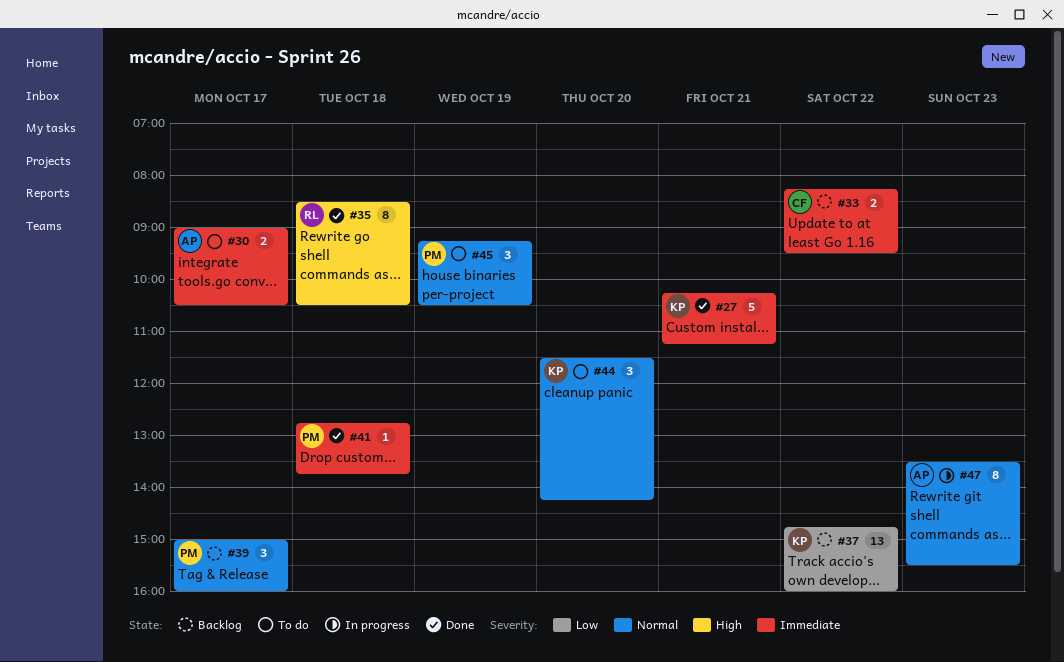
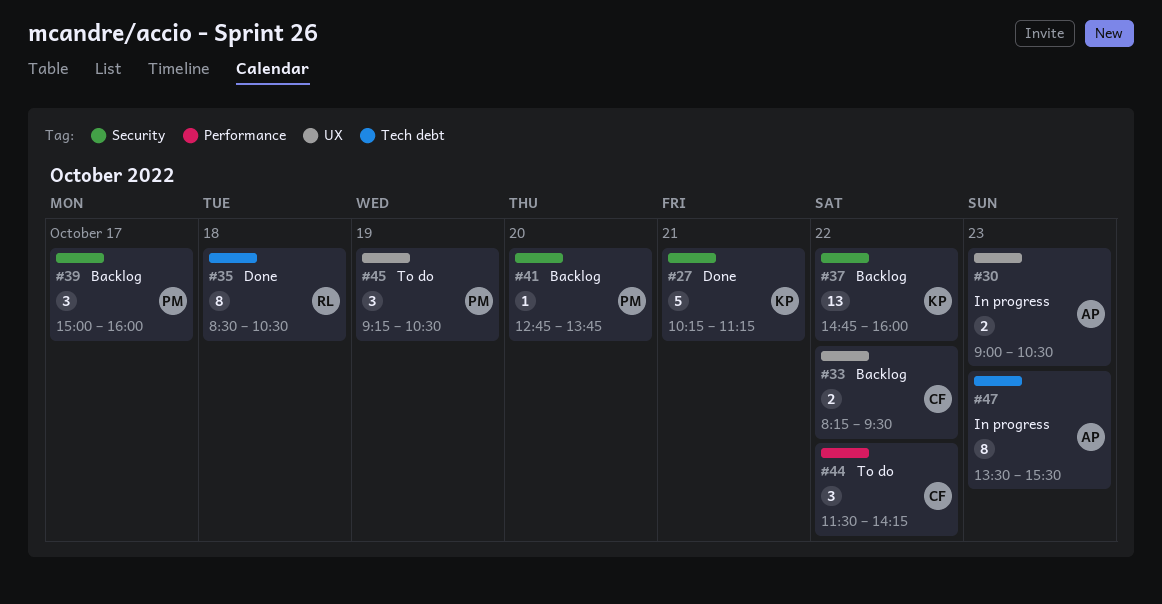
#30, status: To do -> In progress
#30, day: Oct 17 -> Oct 23
#41, status: Done -> Backlog
#41, day: Oct 18 -> Oct 20
#44, owner: KP -> CF
#44, day: Oct 20 -> Oct 22

